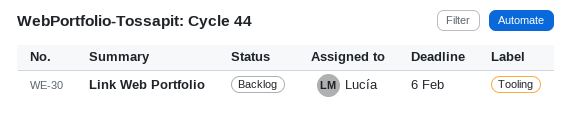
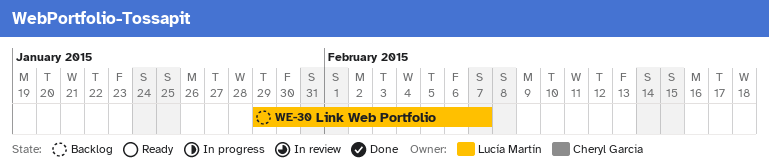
WE-30, due: Feb 6 -> Feb 7

